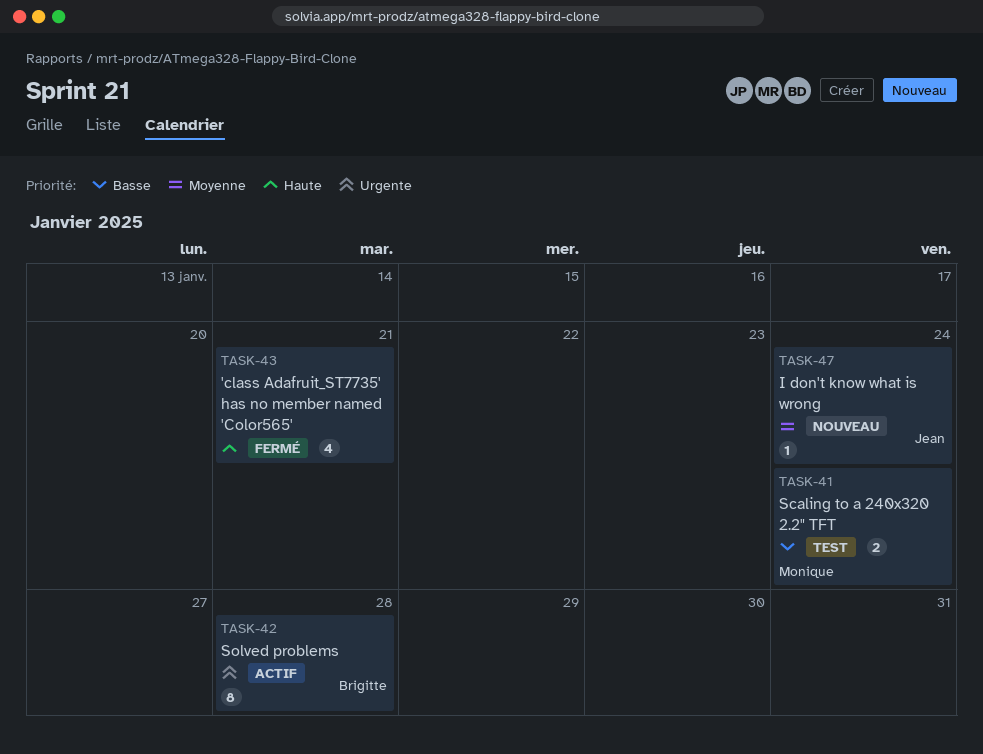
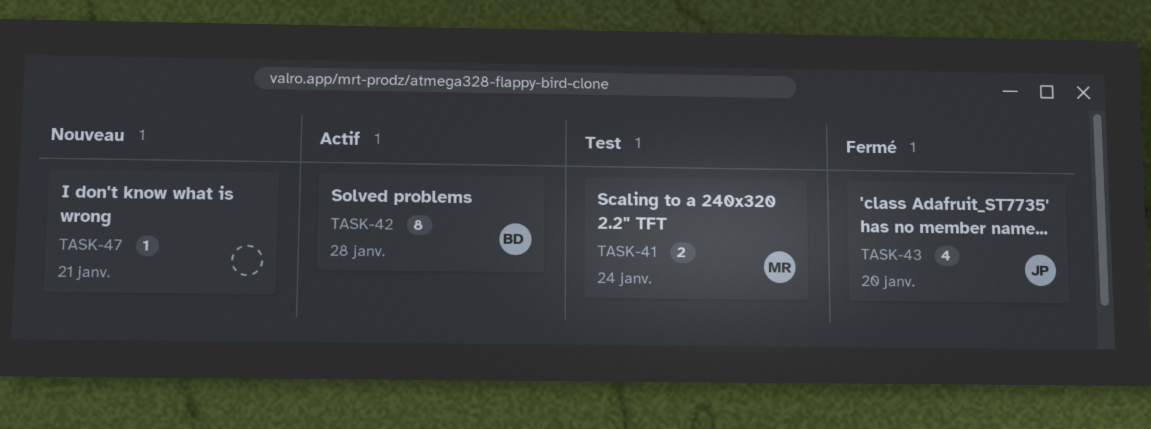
TASK-43, owner: none -> Jean
TASK-43, due: Jan 21 -> Jan 20
TASK-47, owner: Jean -> none
TASK-47, due: Jan 24 -> Jan 21

